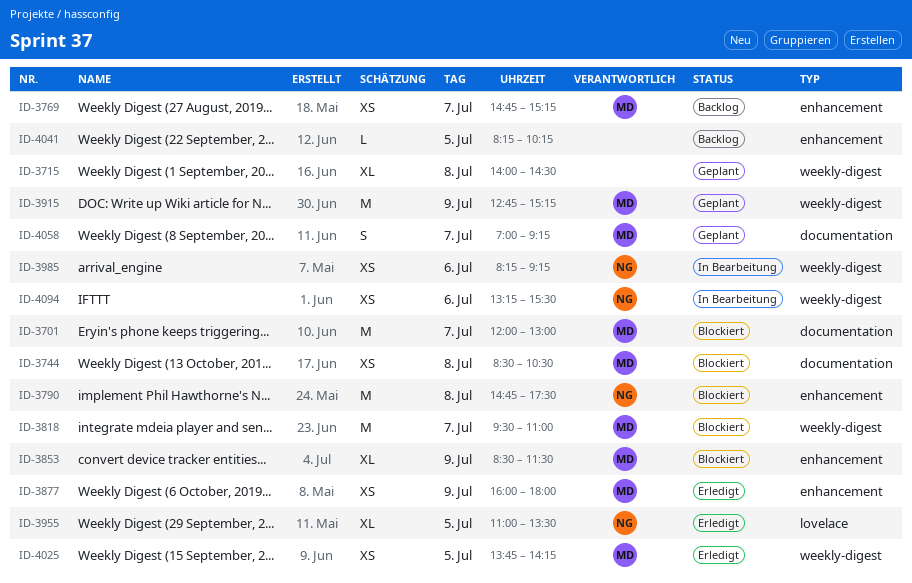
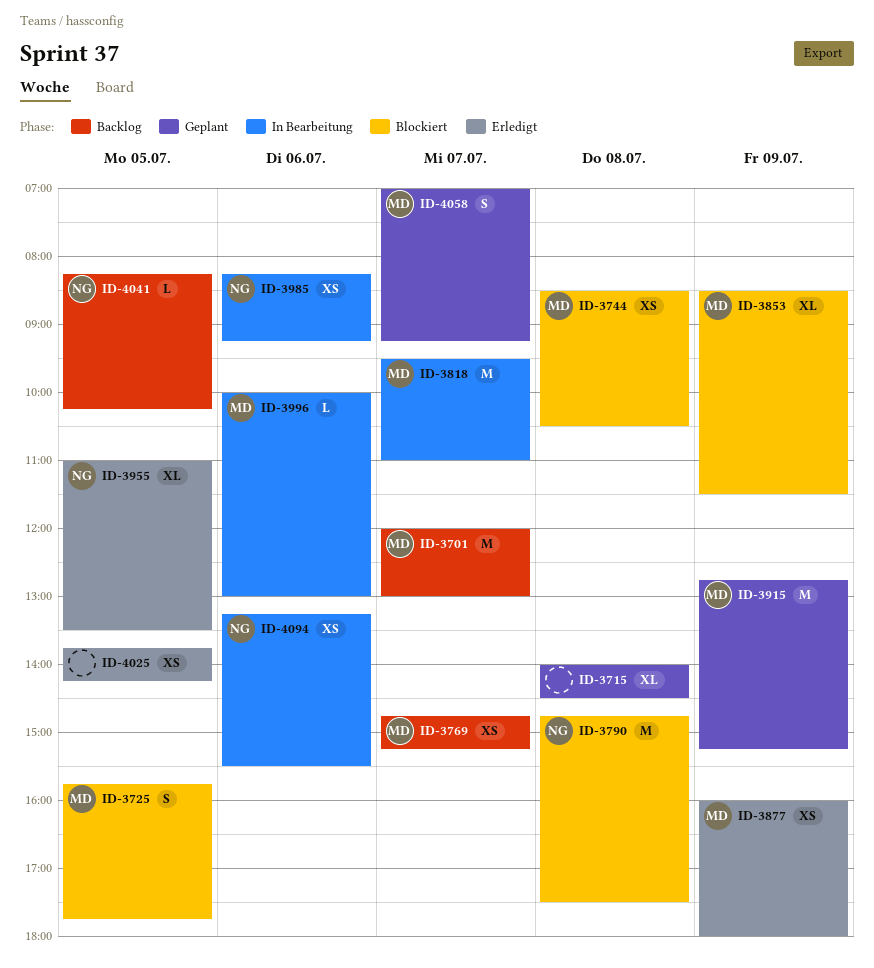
ID-3701, status: Blockiert -> Backlog
ID-3725: none -> present
ID-3818, status: Blockiert -> In Bearbeitung
ID-3996: none -> present
ID-4025, owner: MD -> none
ID-4041, owner: none -> NG

